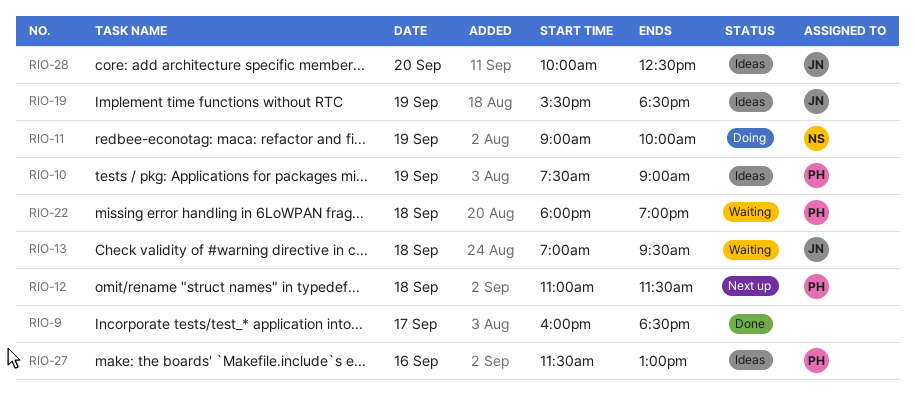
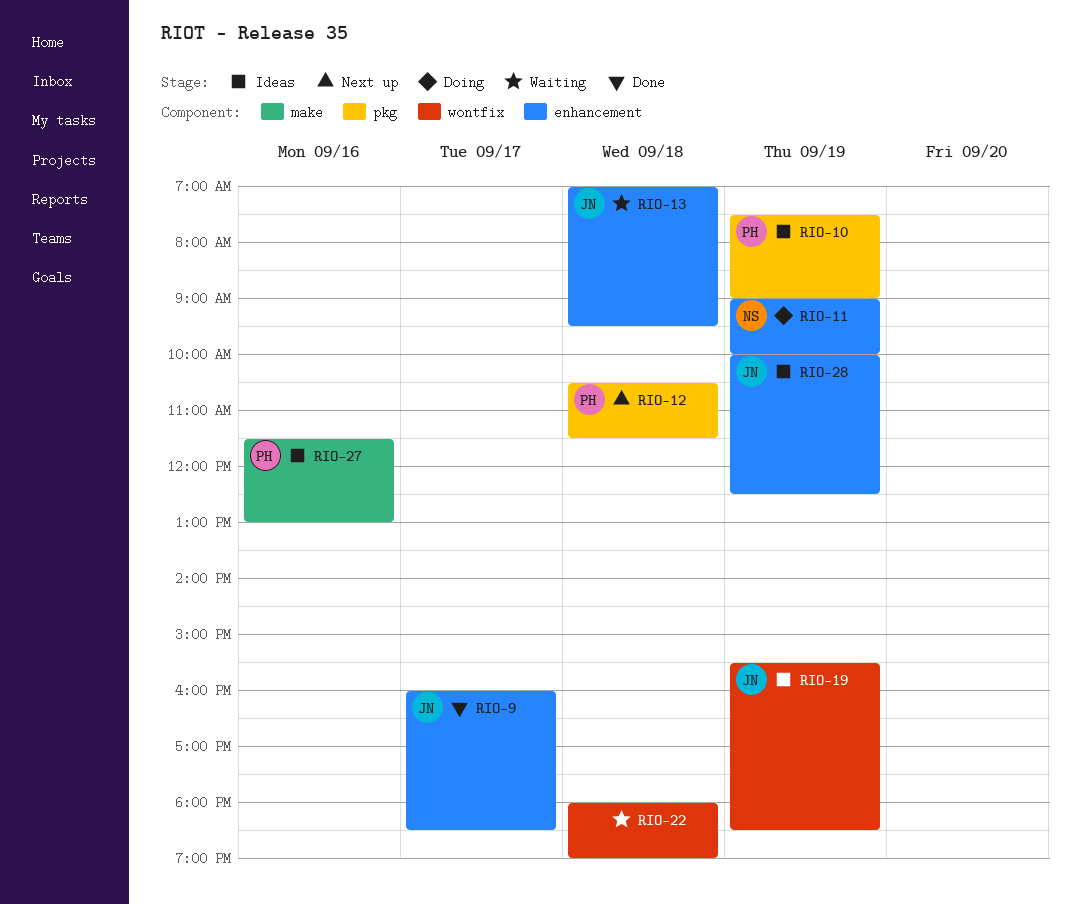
RIO-9, owner: none -> JN
RIO-12, begins: 11:00 -> 10:30
RIO-22, owner: PH -> none
RIO-28, day: Sep 20 -> Sep 19

